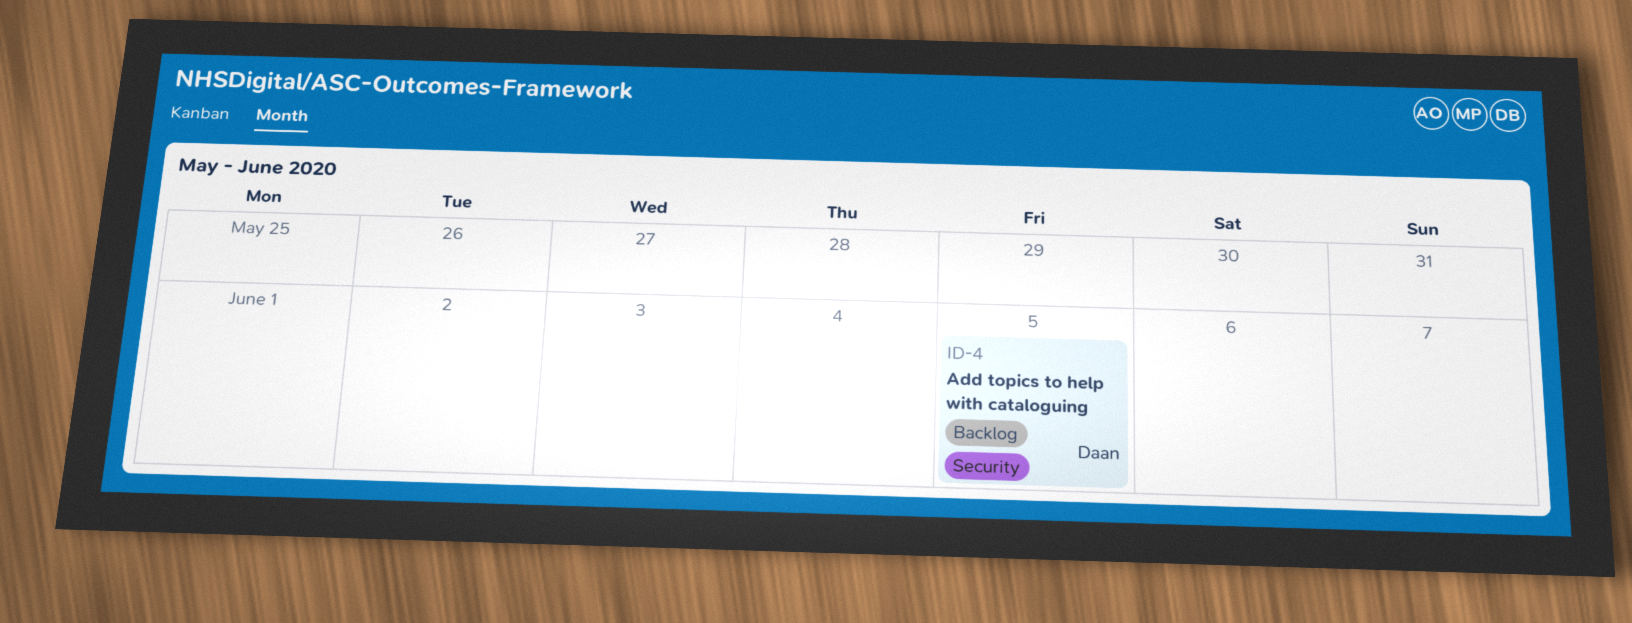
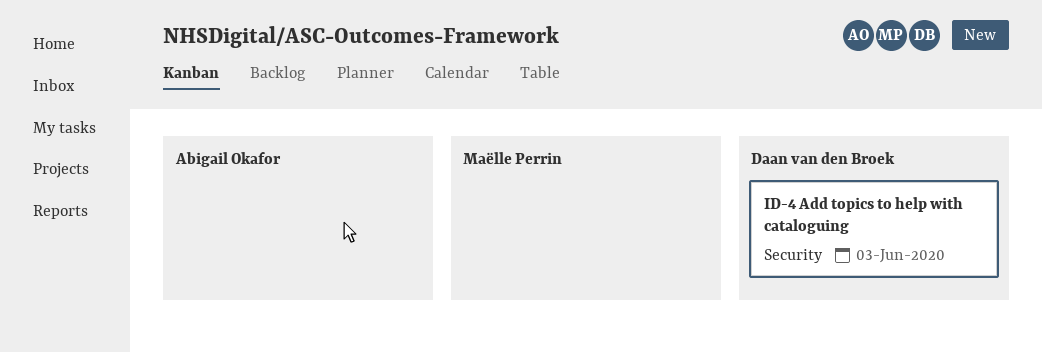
ID-4, due: Jun 5 -> Jun 3

